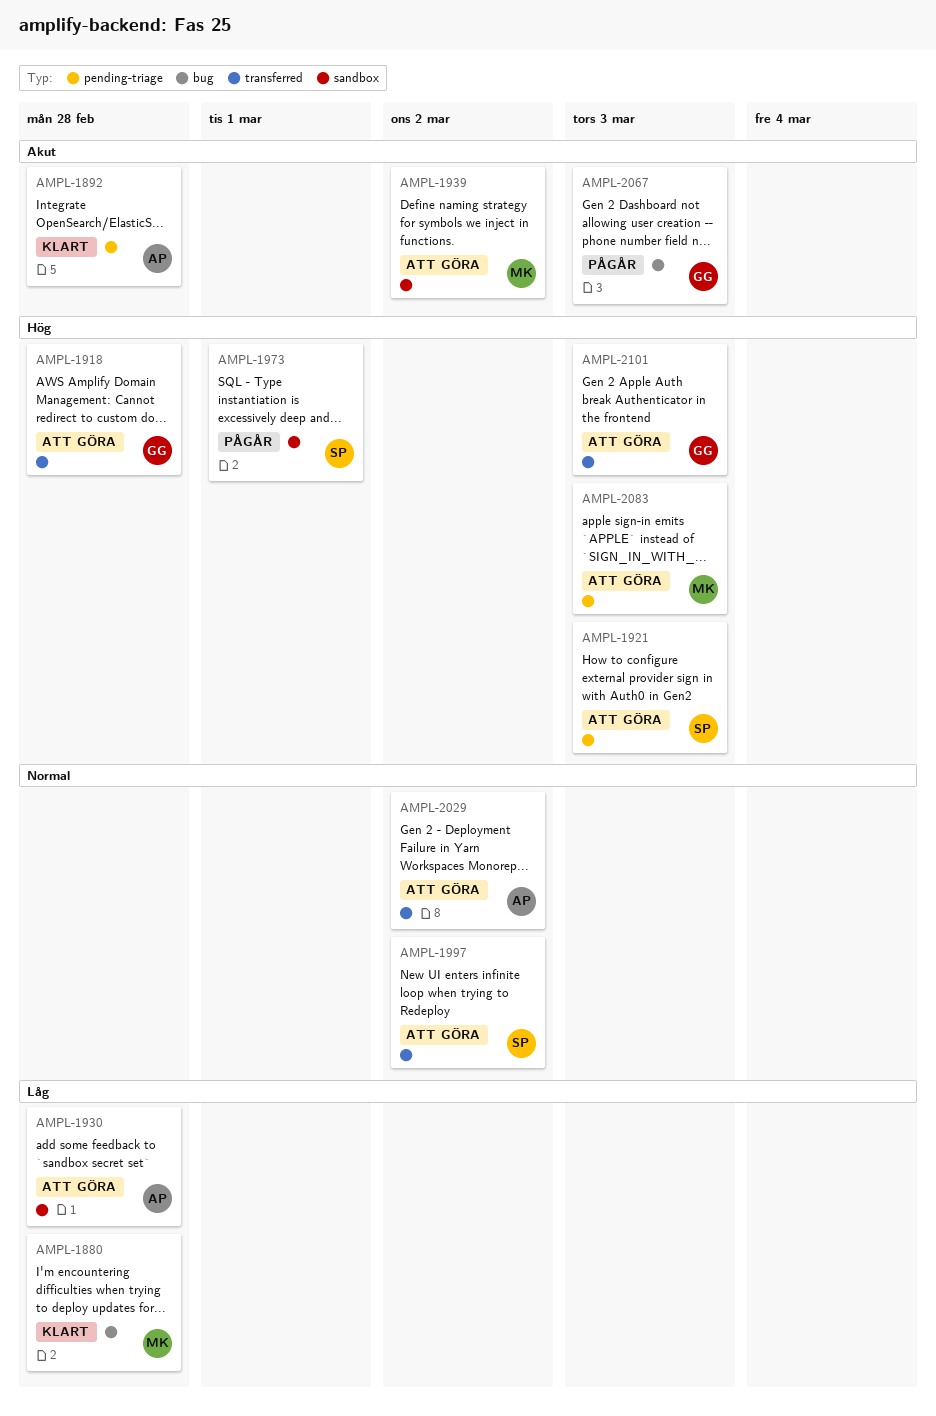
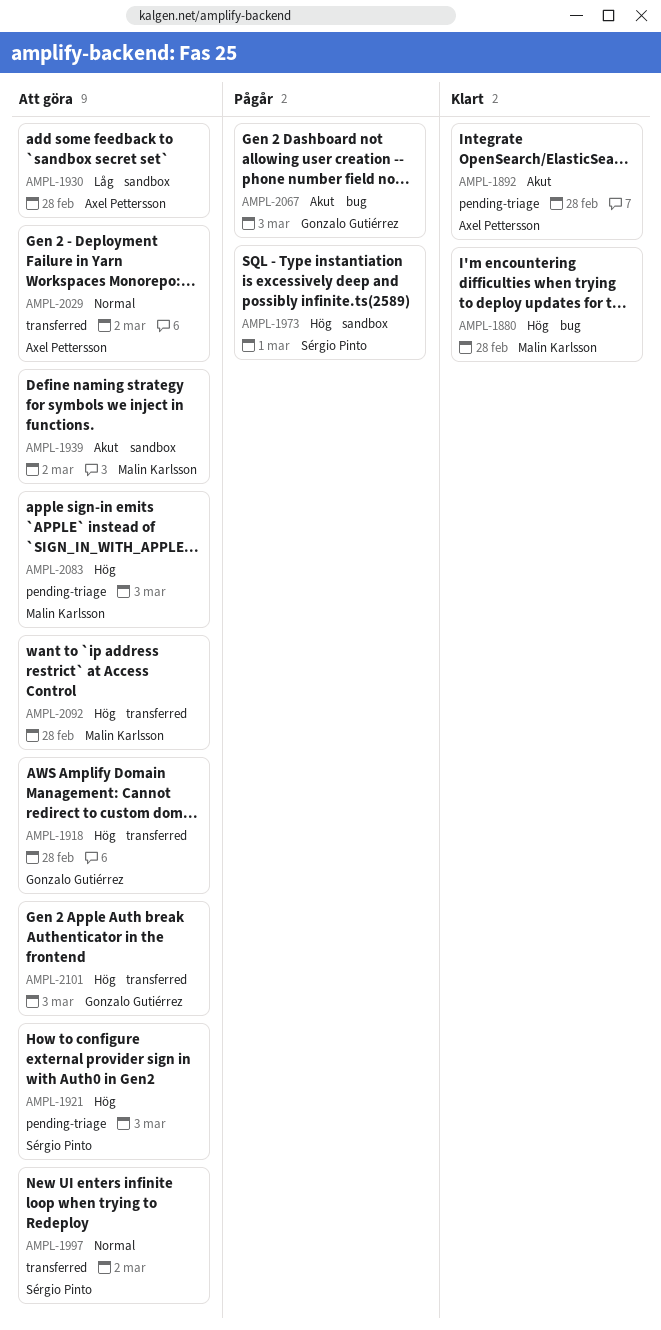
AMPL-1880, priority: Låg -> Hög
AMPL-2092: none -> present

